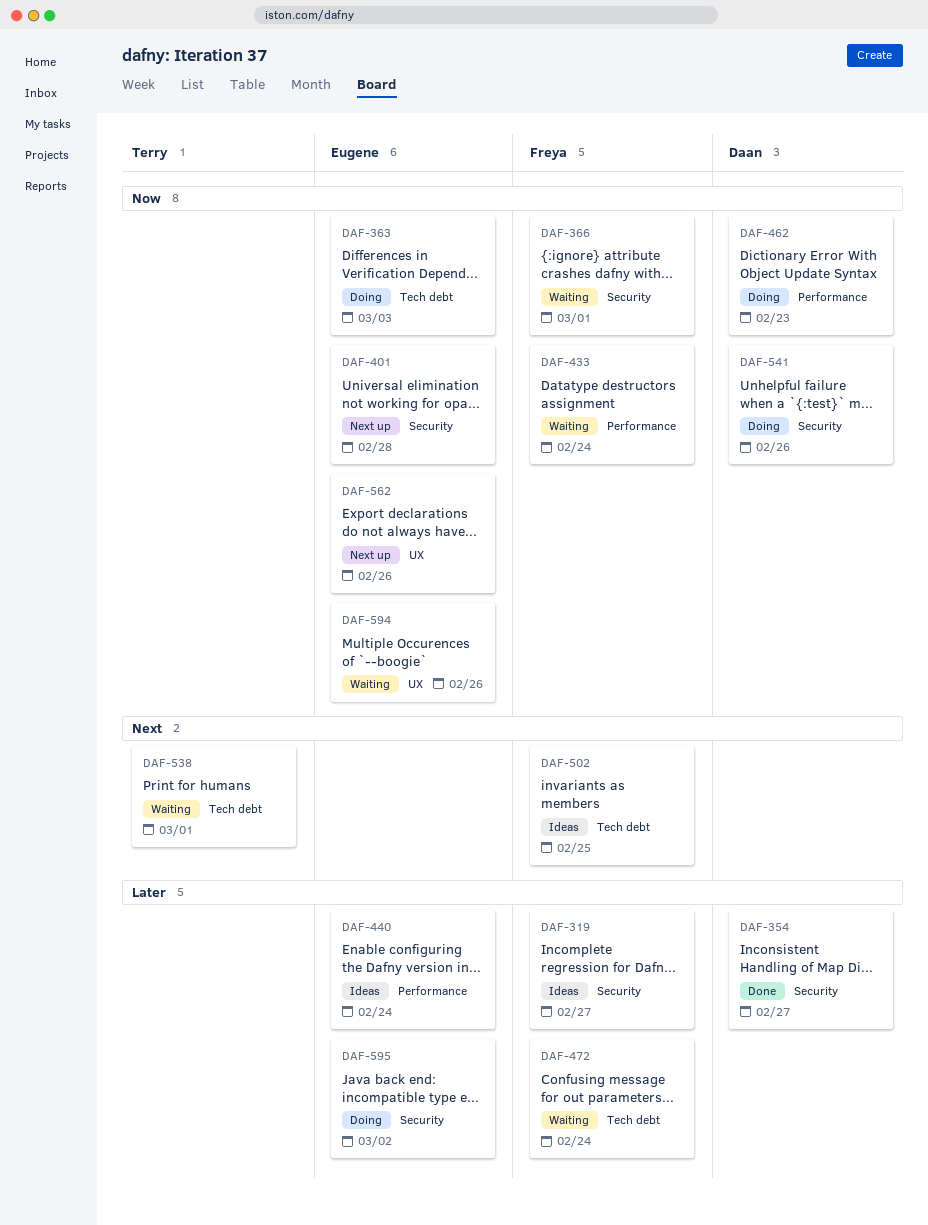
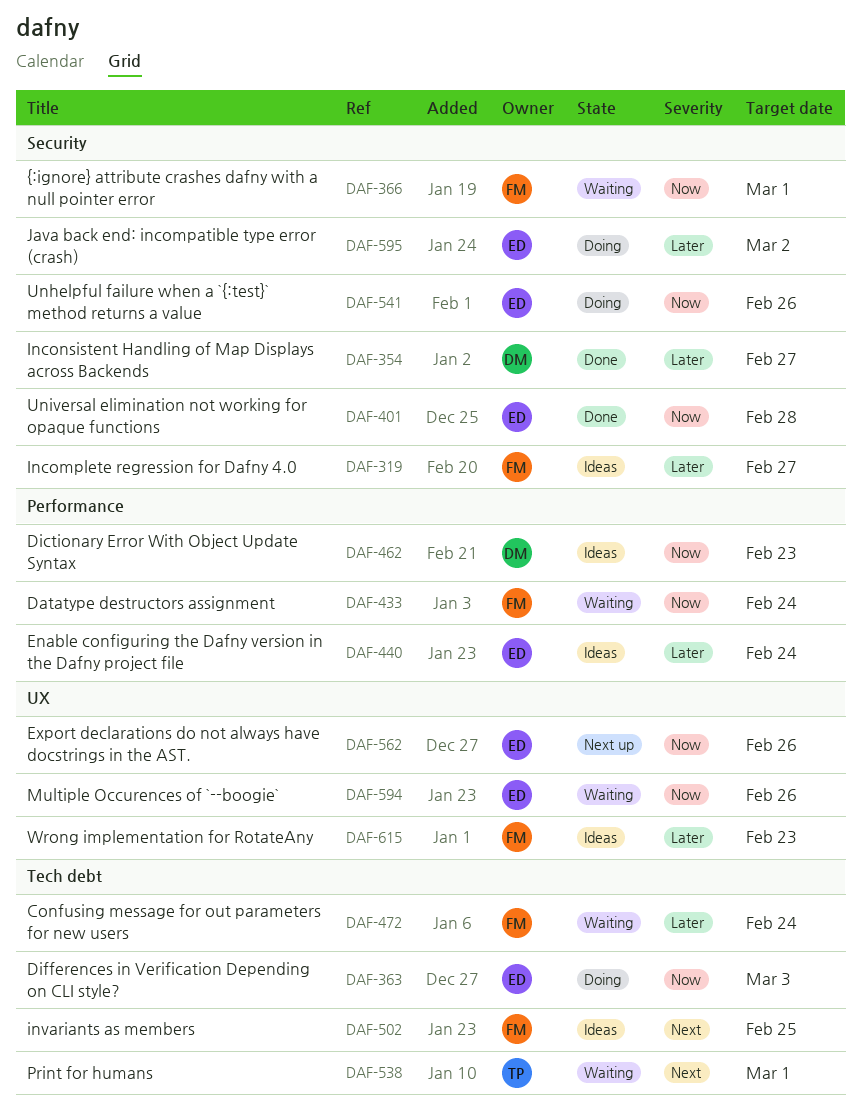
DAF-401, status: Next up -> Done
DAF-462, status: Doing -> Ideas
DAF-541, owner: Daan -> Eugene
DAF-615: none -> present

